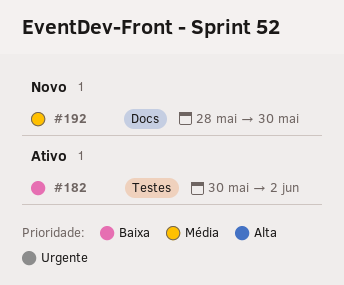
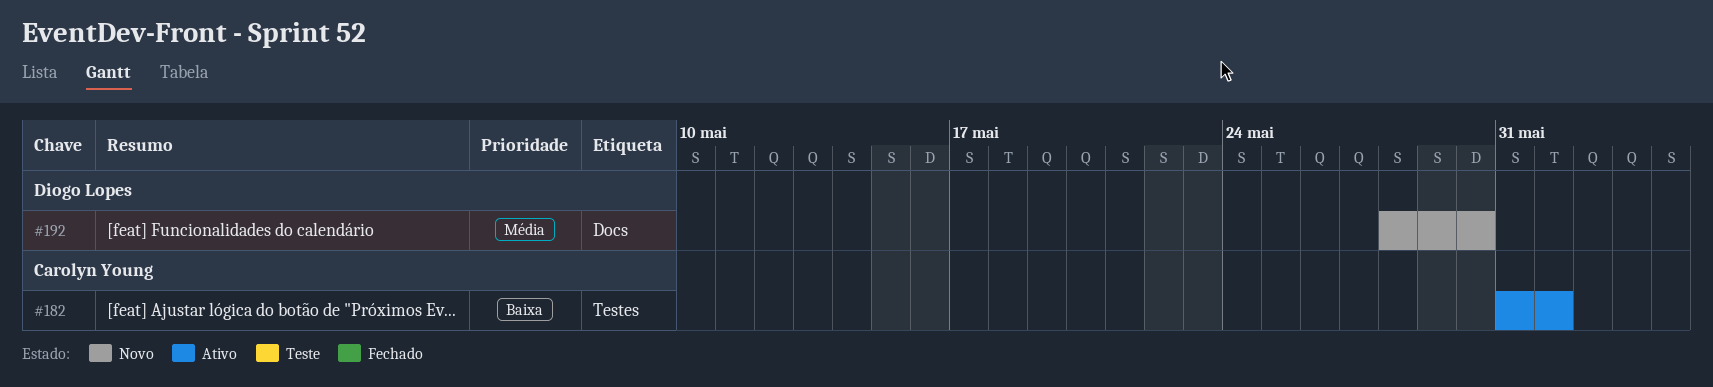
#182, start: May 30 -> May 31
#182, due: Jun 2 -> Jun 1

